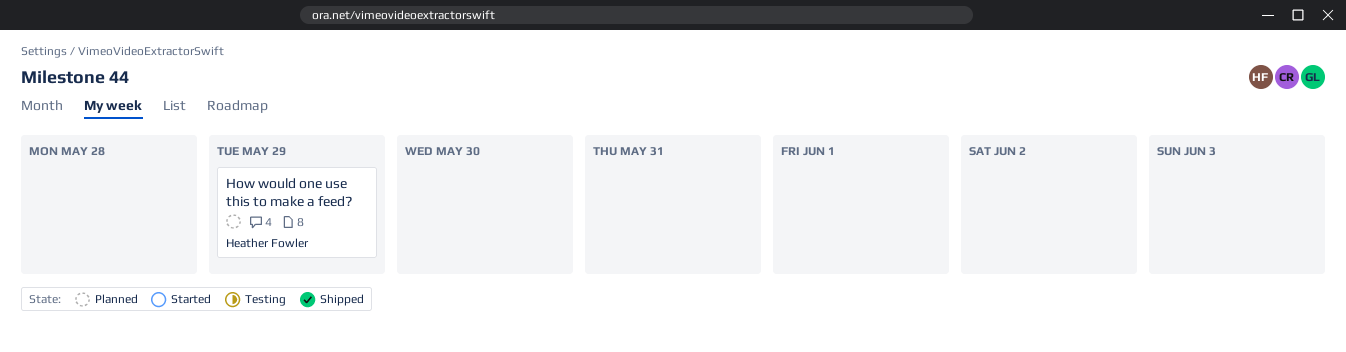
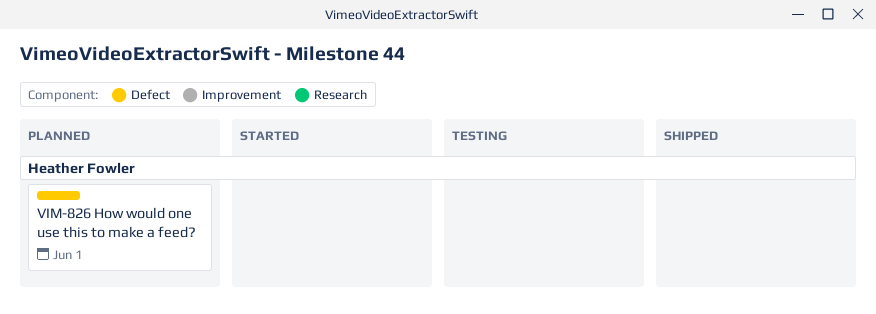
How would one use this to make a feed?, due: May 29 -> Jun 1

